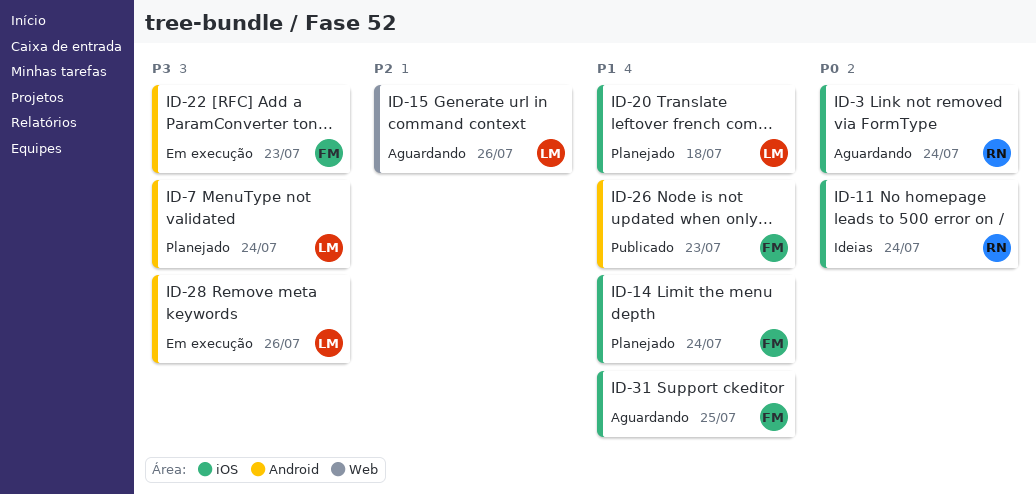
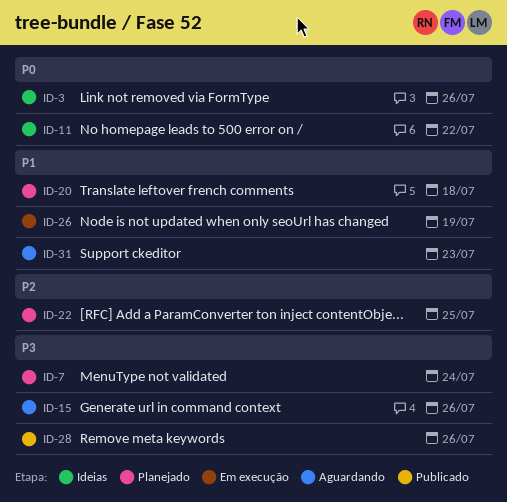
ID-3, status: Aguardando -> Ideias
ID-3, due: Jul 24 -> Jul 26
ID-11, due: Jul 24 -> Jul 22
ID-14: present -> none
ID-15, priority: P2 -> P3
ID-22, status: Em execução -> Planejado
ID-22, priority: P3 -> P2
ID-22, due: Jul 23 -> Jul 25
ID-26, status: Publicado -> Em execução
ID-26, due: Jul 23 -> Jul 19
ID-28, status: Em execução -> Publicado
ID-31, due: Jul 25 -> Jul 23

